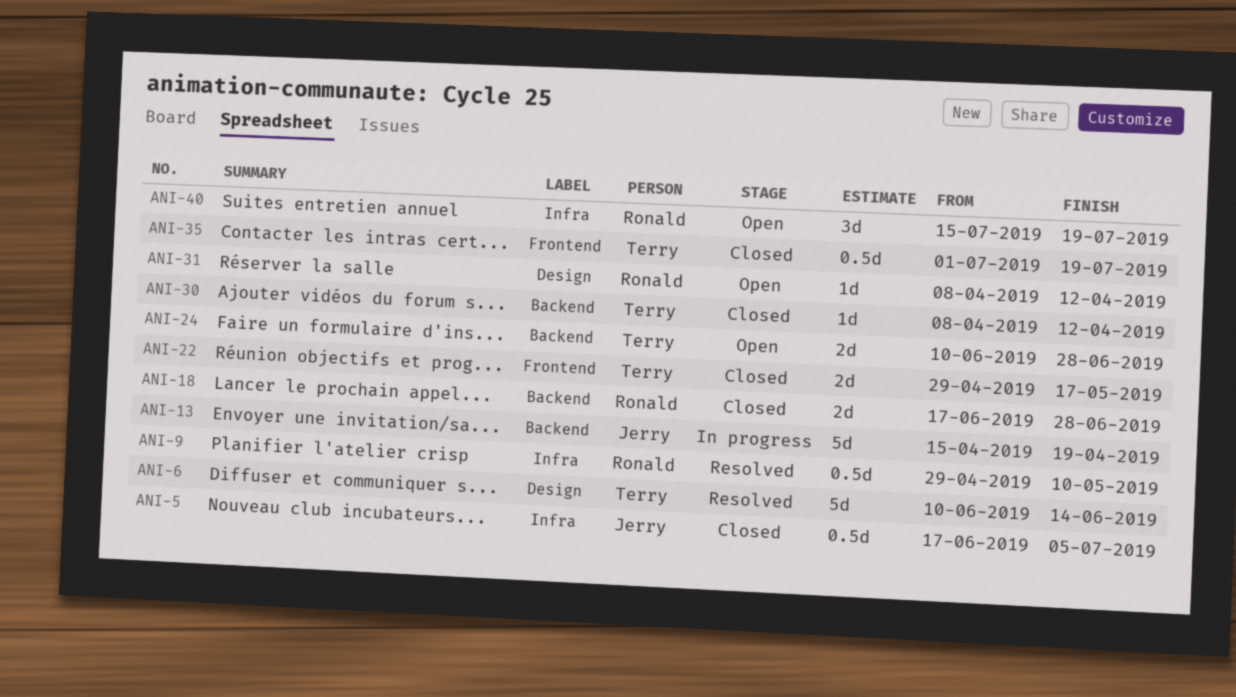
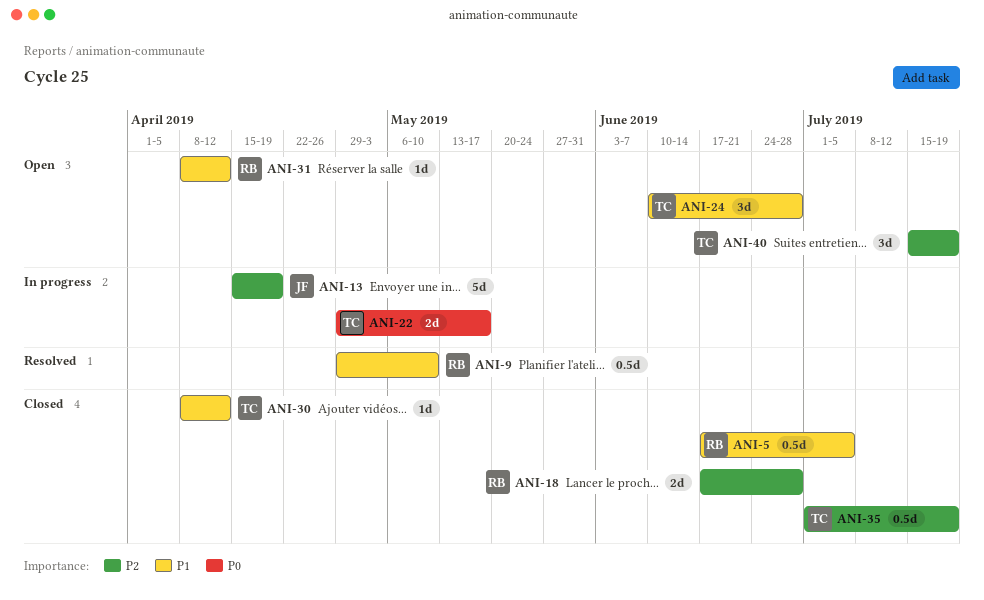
ANI-5, owner: Jerry -> Ronald
ANI-6: present -> none
ANI-22, status: Closed -> In progress
ANI-24, estimate: 2d -> 3d
ANI-40, owner: Ronald -> Terry

